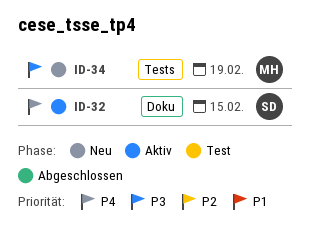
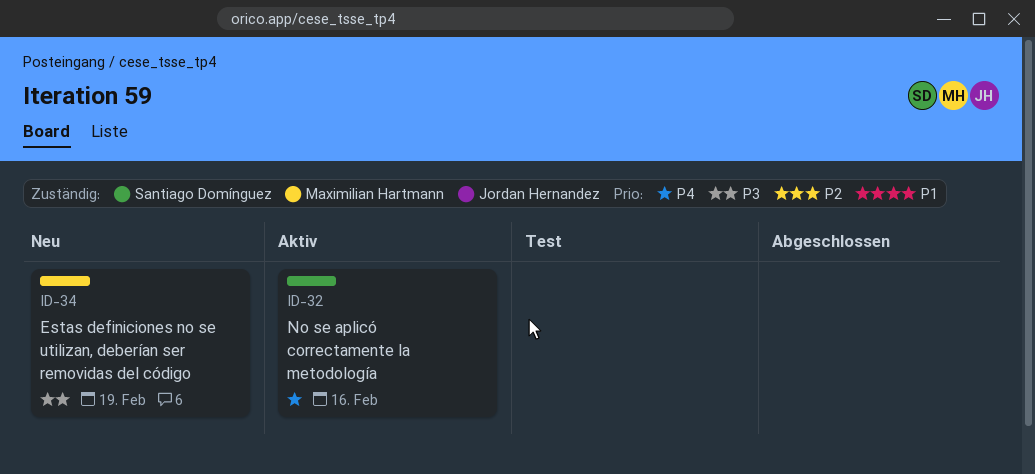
ID-32, due: Feb 15 -> Feb 16

